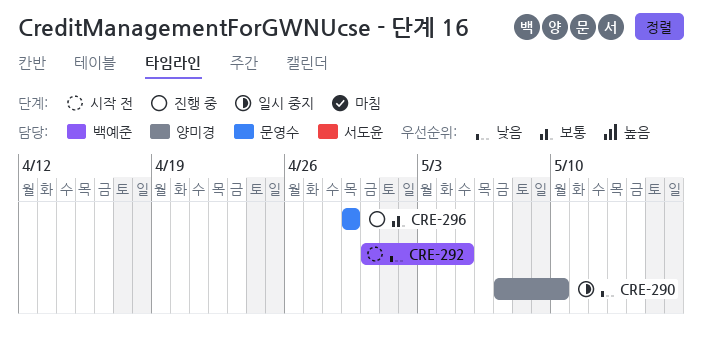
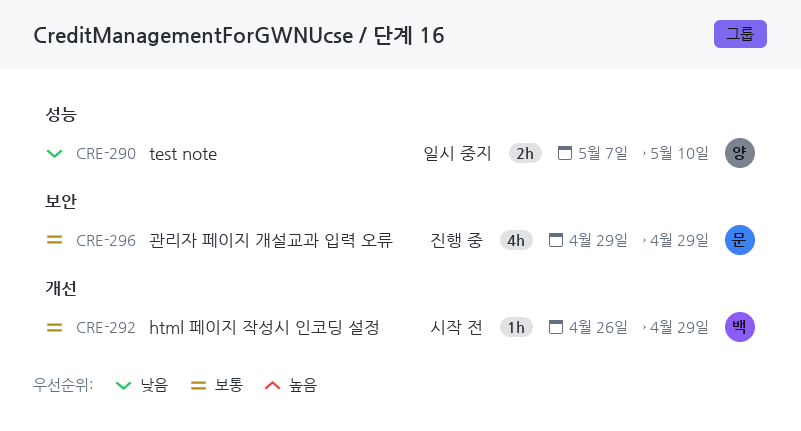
CRE-292, priority: 낮음 -> 보통
CRE-292, start: Apr 30 -> Apr 26
CRE-292, due: May 5 -> Apr 29

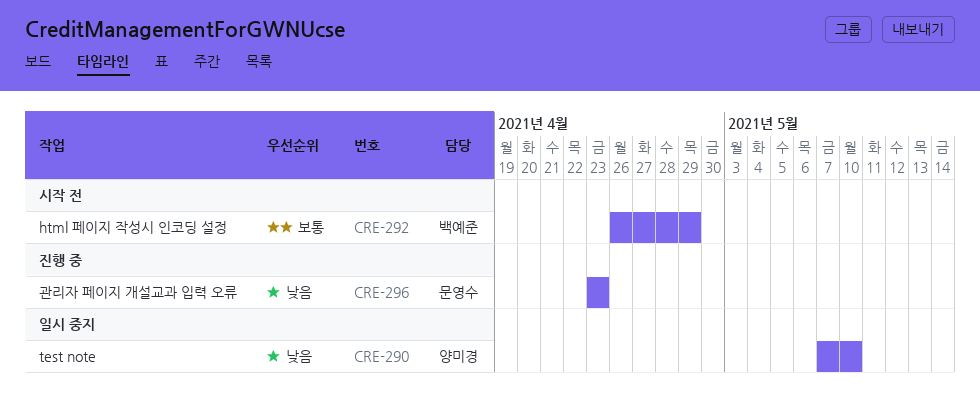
CRE-296, priority: 보통 -> 낮음
CRE-296, start: Apr 29 -> Apr 23
CRE-296, due: Apr 29 -> Apr 23

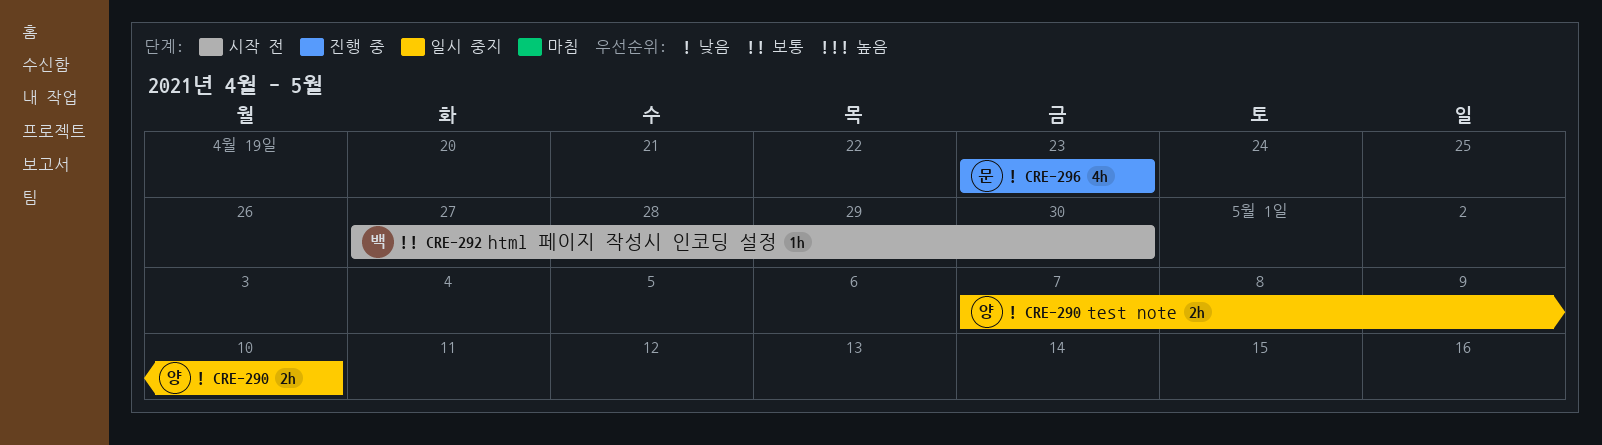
CRE-292, start: Apr 26 -> Apr 27
CRE-292, due: Apr 29 -> Apr 30

